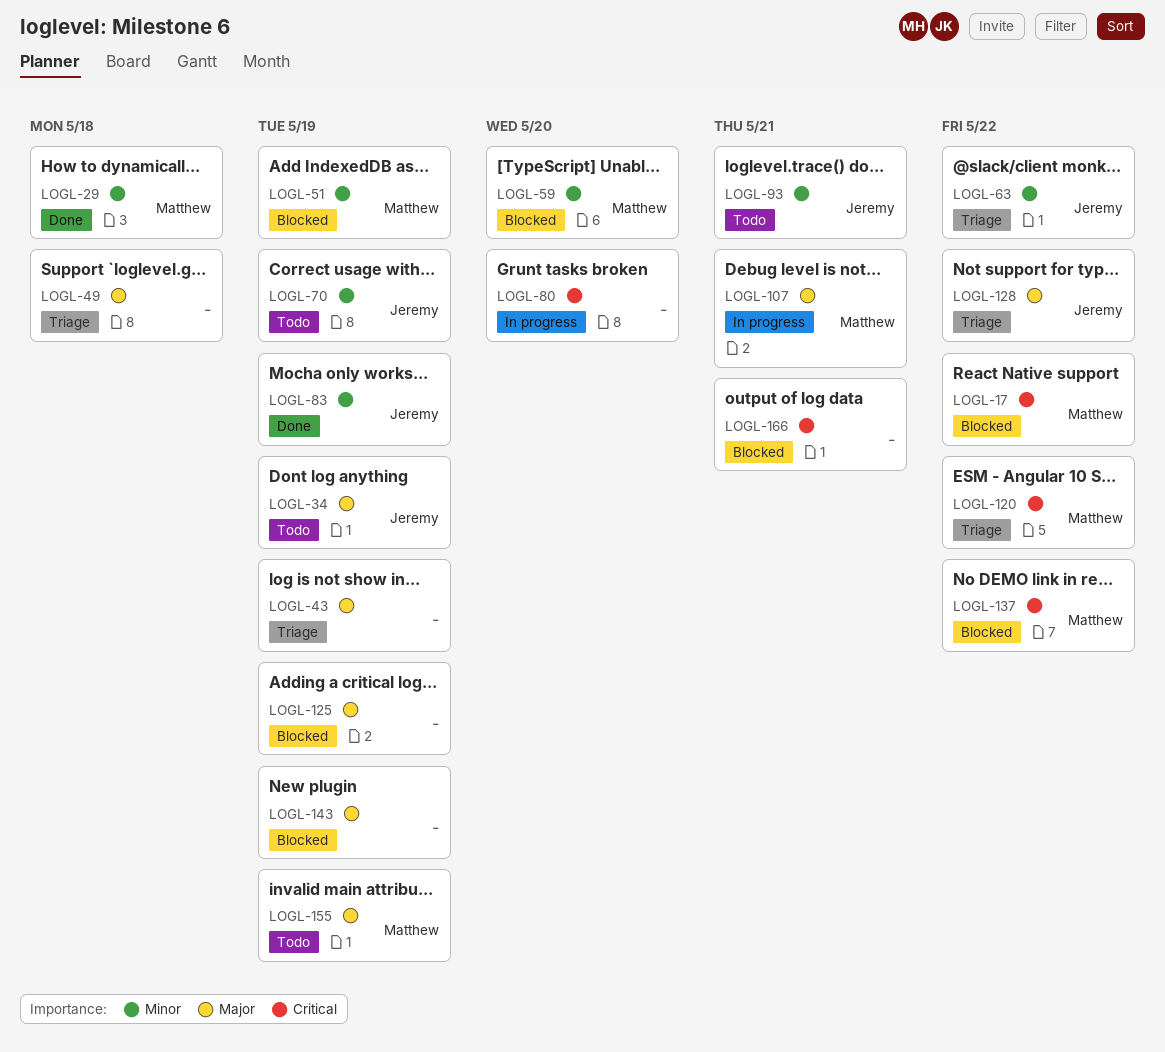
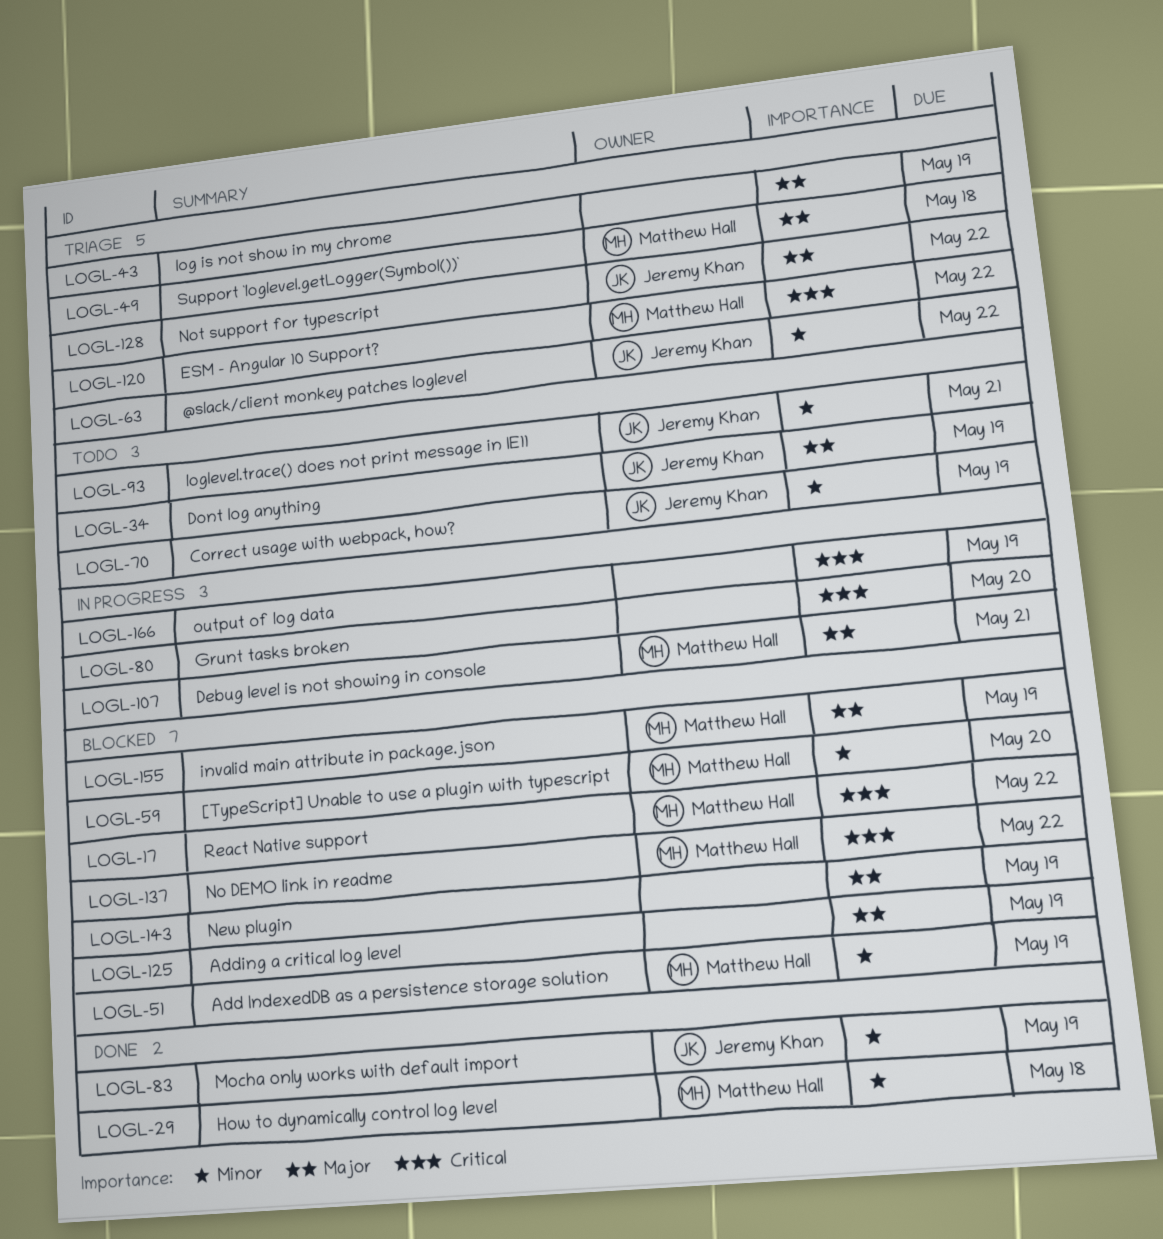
LOGL-49, owner: none -> Matthew Hall
LOGL-155, status: Todo -> Blocked
LOGL-166, status: Blocked -> In progress
LOGL-166, due: May 21 -> May 19

